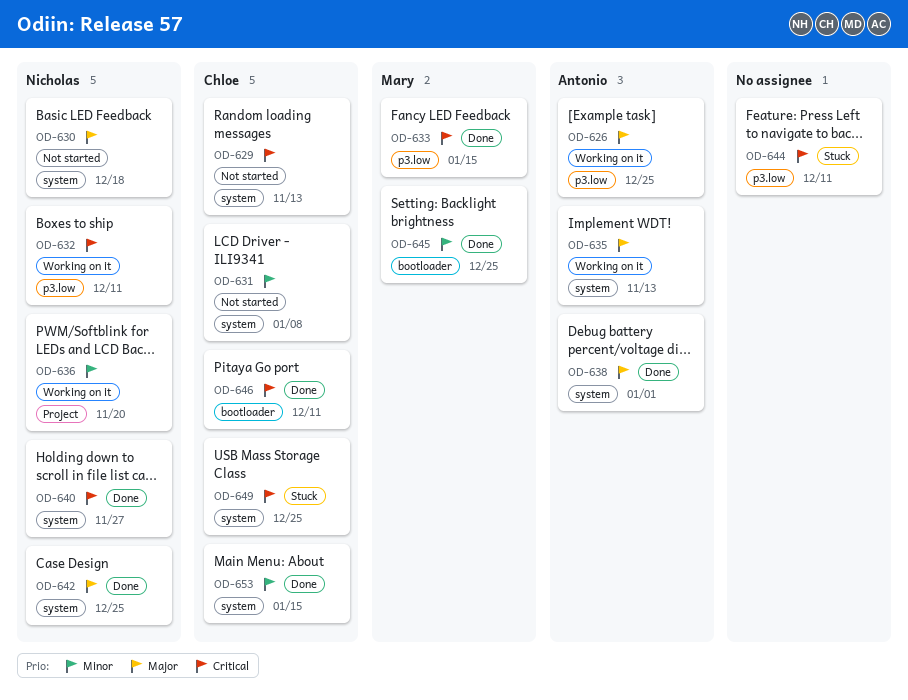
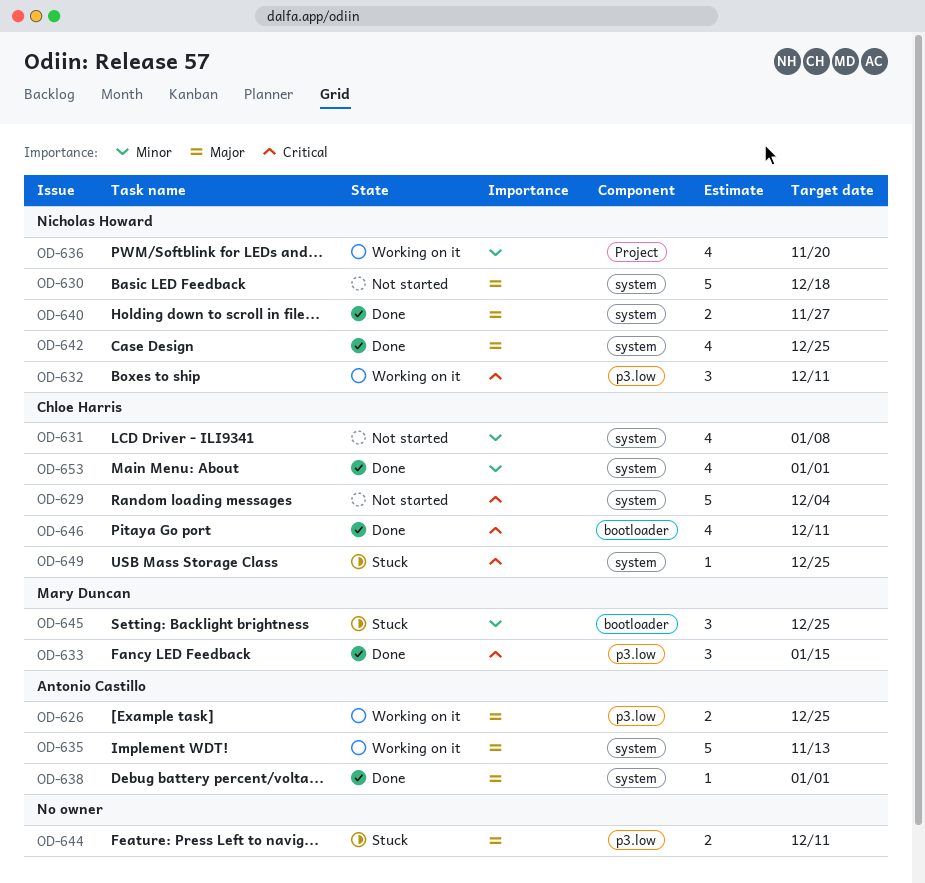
OD-629, due: Nov 13 -> Dec 4
OD-640, priority: Critical -> Major
OD-644, priority: Critical -> Major
OD-645, status: Done -> Stuck
OD-653, due: Jan 15 -> Jan 1

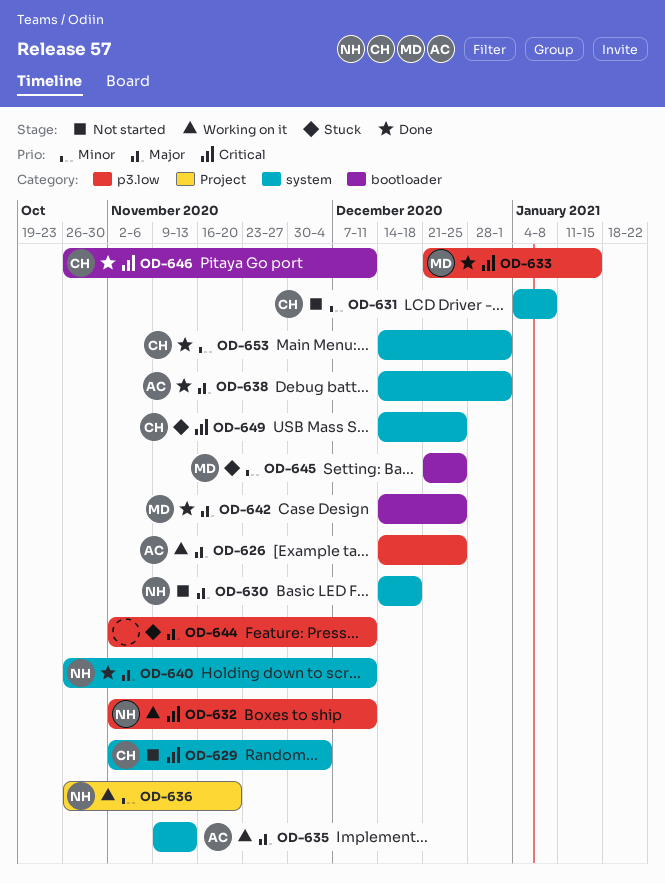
OD-640, due: Nov 27 -> Dec 11
OD-642, owner: Nicholas Howard -> Mary Duncan
OD-642, label: system -> bootloader

